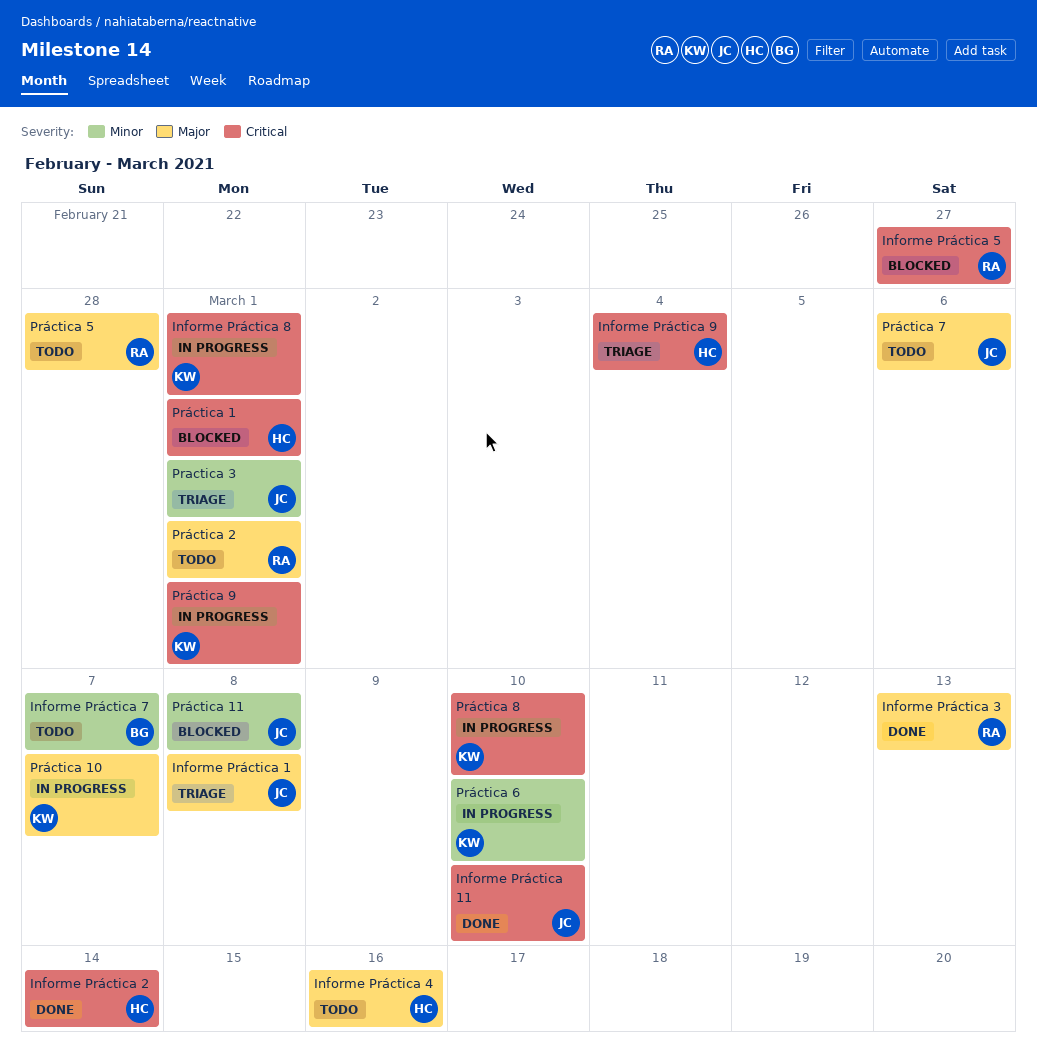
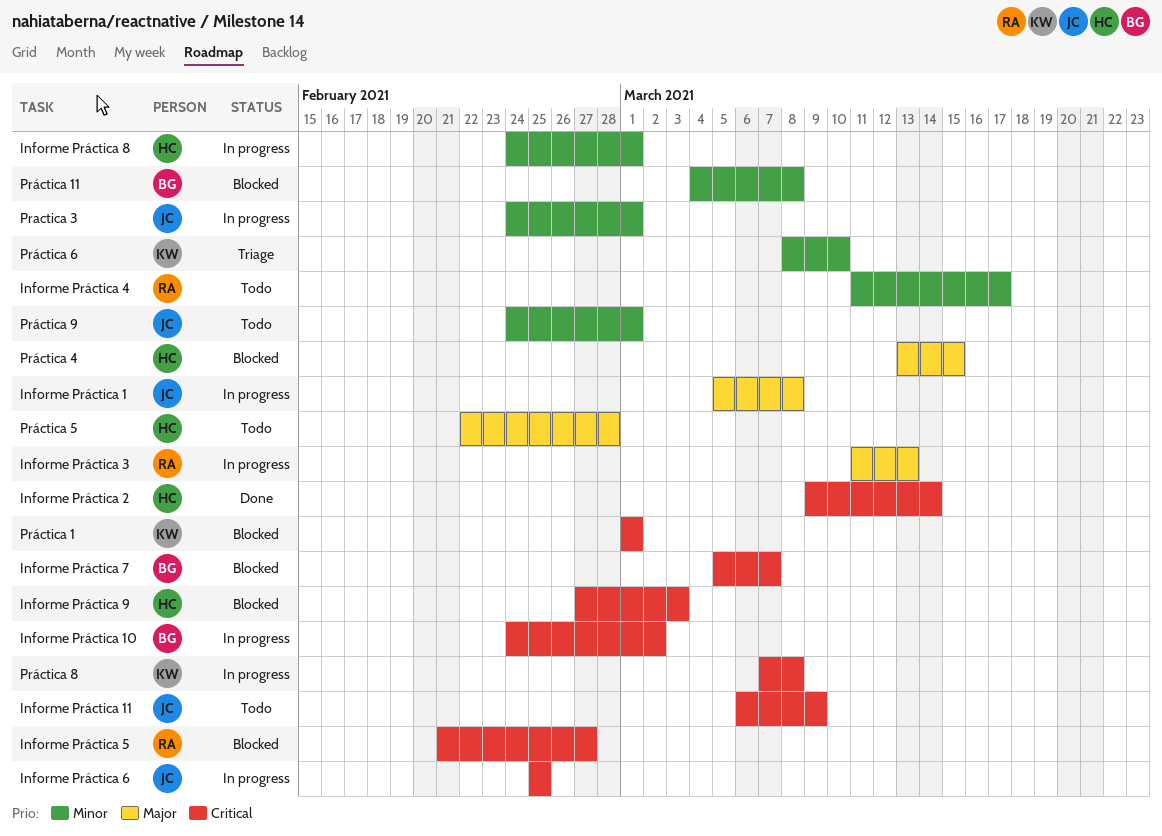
Informe Práctica 1, status: Triage -> In progress
Informe Práctica 10: none -> present
Informe Práctica 11, status: Done -> Todo
Informe Práctica 11, due: Mar 10 -> Mar 9
Informe Práctica 3, status: Done -> In progress
Informe Práctica 4, owner: HC -> RA
Informe Práctica 4, priority: Major -> Minor
Informe Práctica 4, due: Mar 16 -> Mar 17
Informe Práctica 6: none -> present
Informe Práctica 7, status: Todo -> Blocked
Informe Práctica 7, priority: Minor -> Critical
Informe Práctica 8, owner: KW -> HC
Informe Práctica 8, priority: Critical -> Minor
Informe Práctica 9, status: Triage -> Blocked
Informe Práctica 9, due: Mar 4 -> Mar 3
Practica 3, status: Triage -> In progress
Práctica 1, owner: HC -> KW
Práctica 10: present -> none
Práctica 11, owner: JC -> BG
Práctica 2: present -> none
Práctica 4: none -> present
Práctica 5, owner: RA -> HC
Práctica 6, status: In progress -> Triage
Práctica 7: present -> none
Práctica 8, due: Mar 10 -> Mar 8
Práctica 9, status: In progress -> Todo
Práctica 9, owner: KW -> JC
Práctica 9, priority: Critical -> Minor

